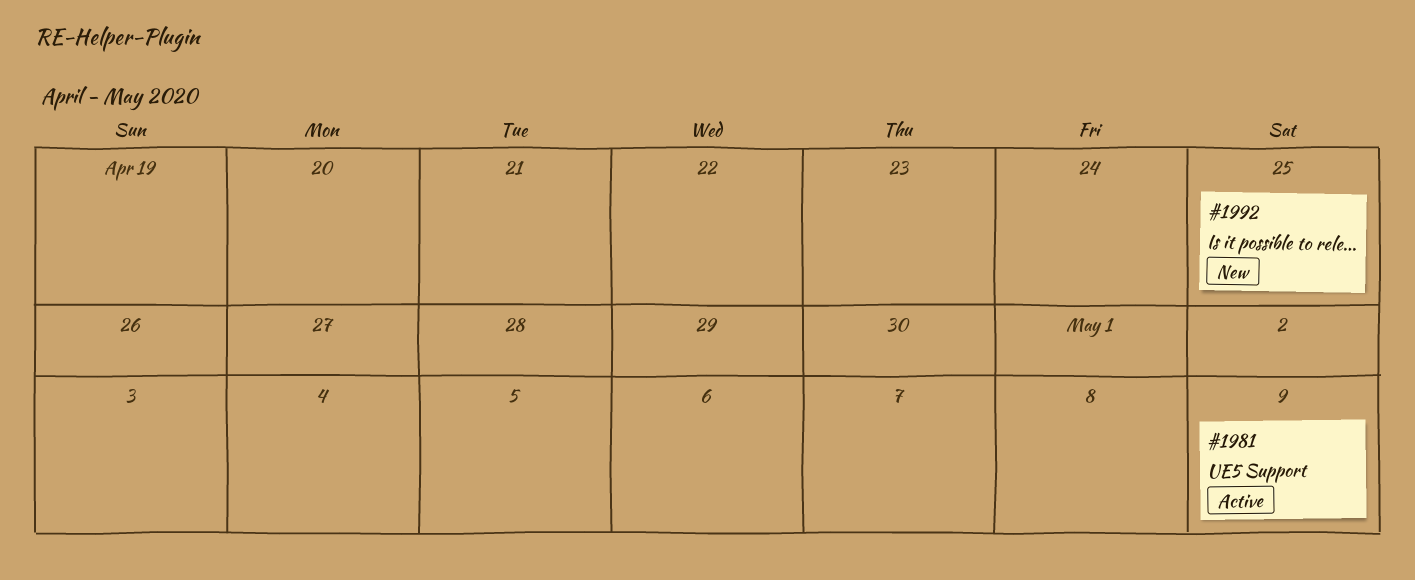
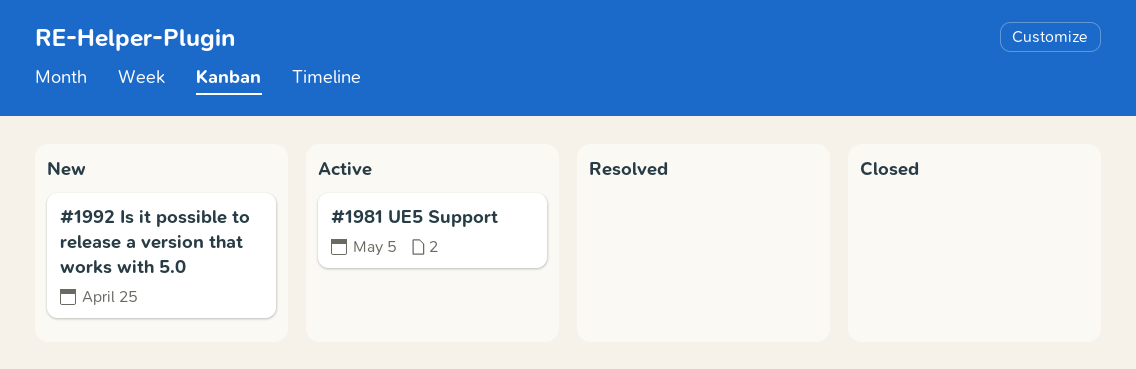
#1981, due: May 9 -> May 5

